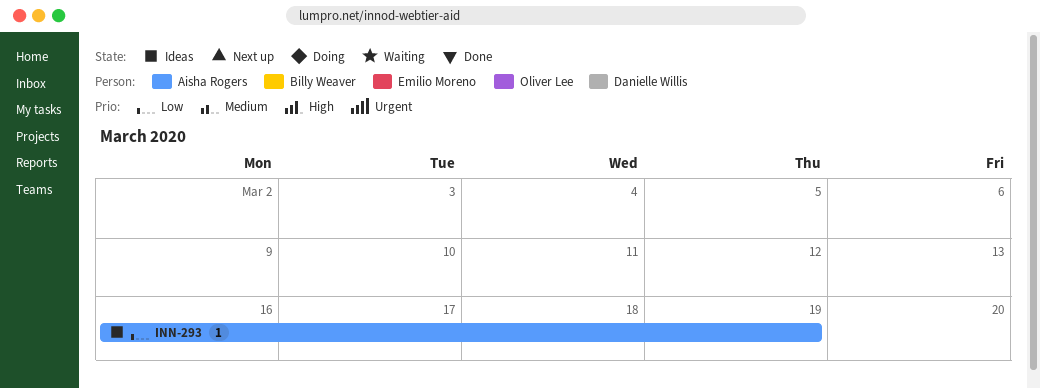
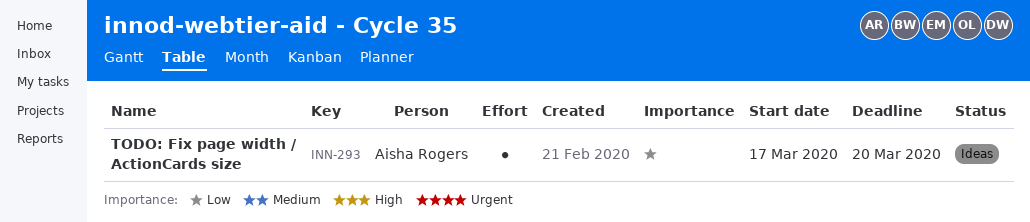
INN-293, start: Mar 16 -> Mar 17
INN-293, due: Mar 19 -> Mar 20

